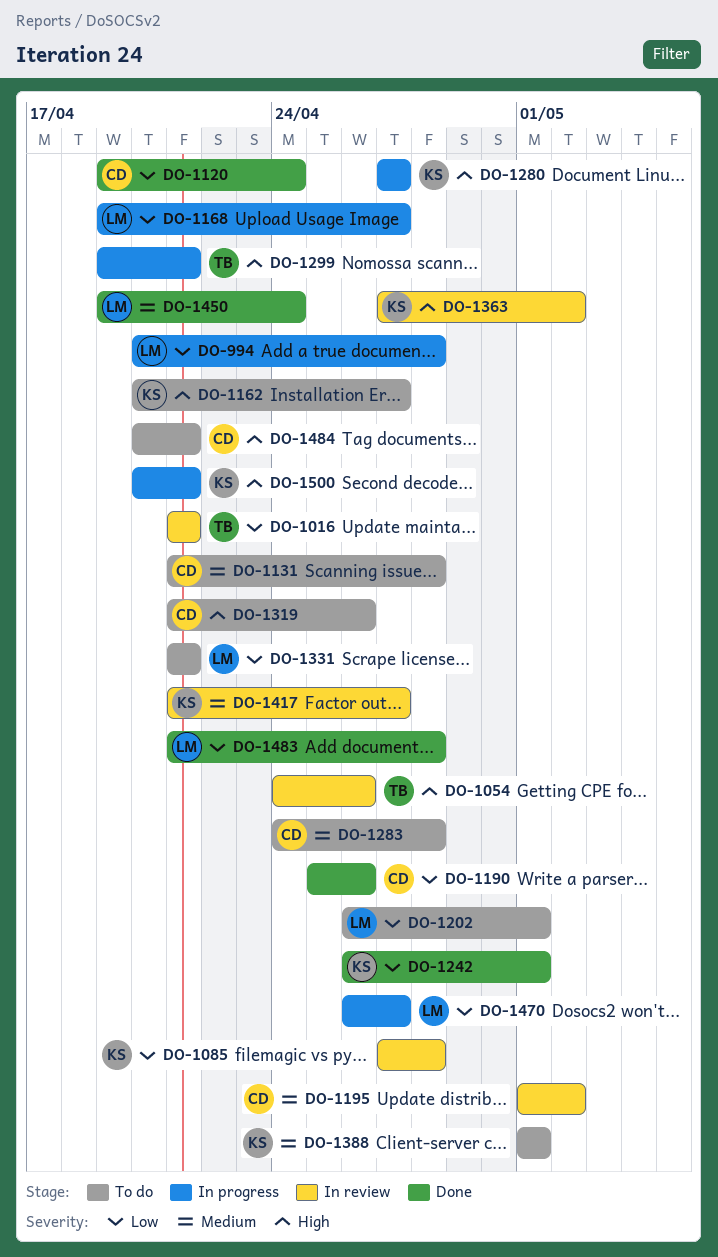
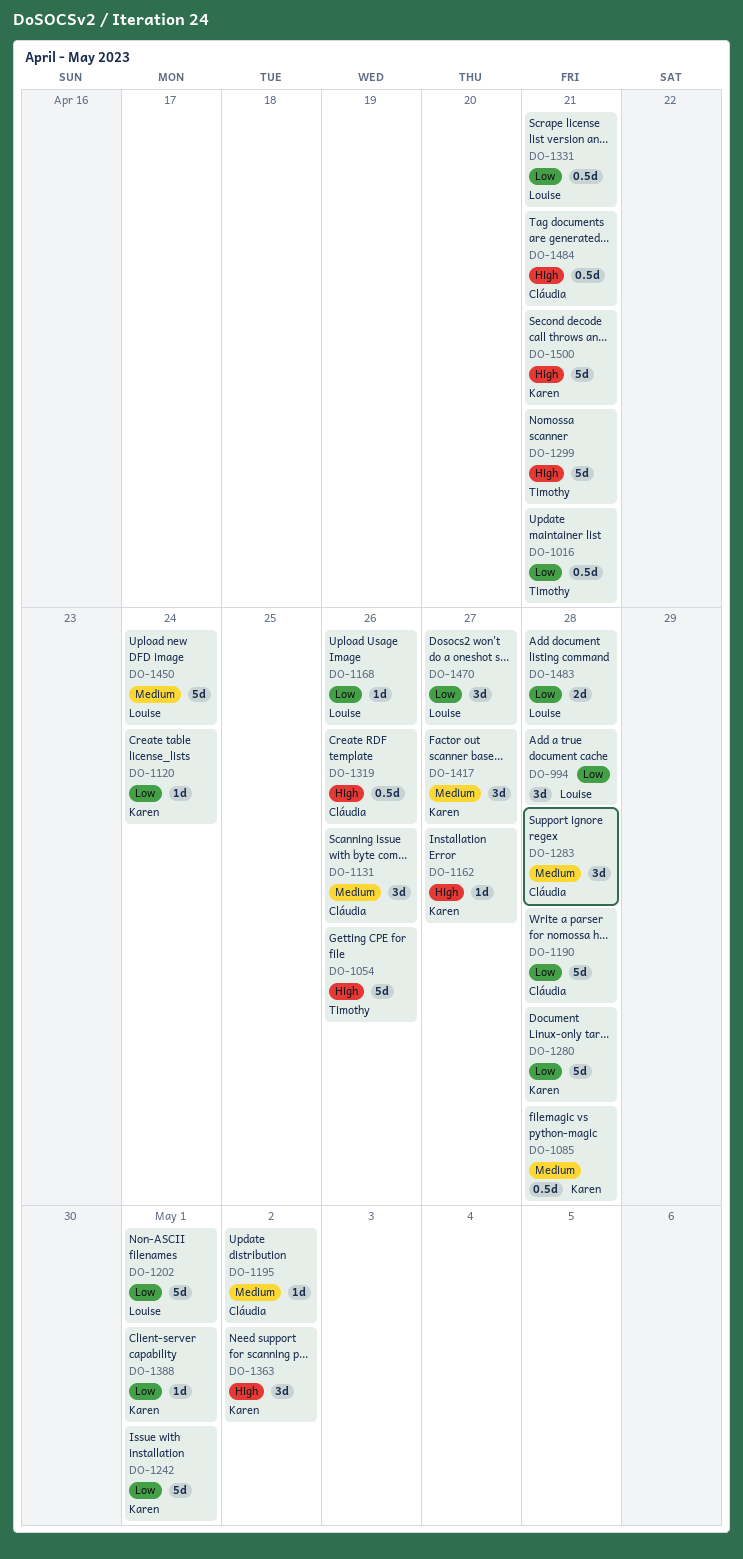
DO-1085, priority: Low -> Medium
DO-1120, owner: Cláudia -> Karen
DO-1131, due: Apr 28 -> Apr 26
DO-1168, due: Apr 27 -> Apr 26
DO-1190, due: Apr 26 -> Apr 28
DO-1280, priority: High -> Low
DO-1280, due: Apr 27 -> Apr 28
DO-1388, priority: Medium -> Low

